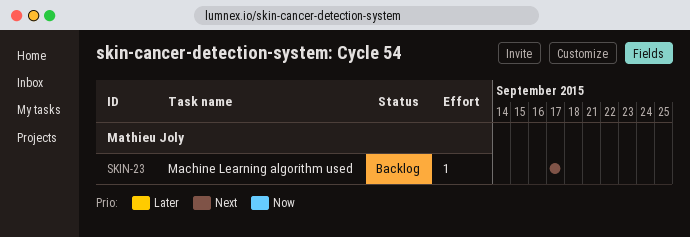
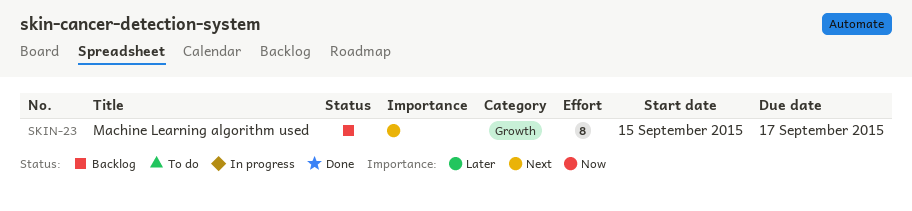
SKIN-23, estimate: 1 -> 8
SKIN-23, start: Sep 17 -> Sep 15

